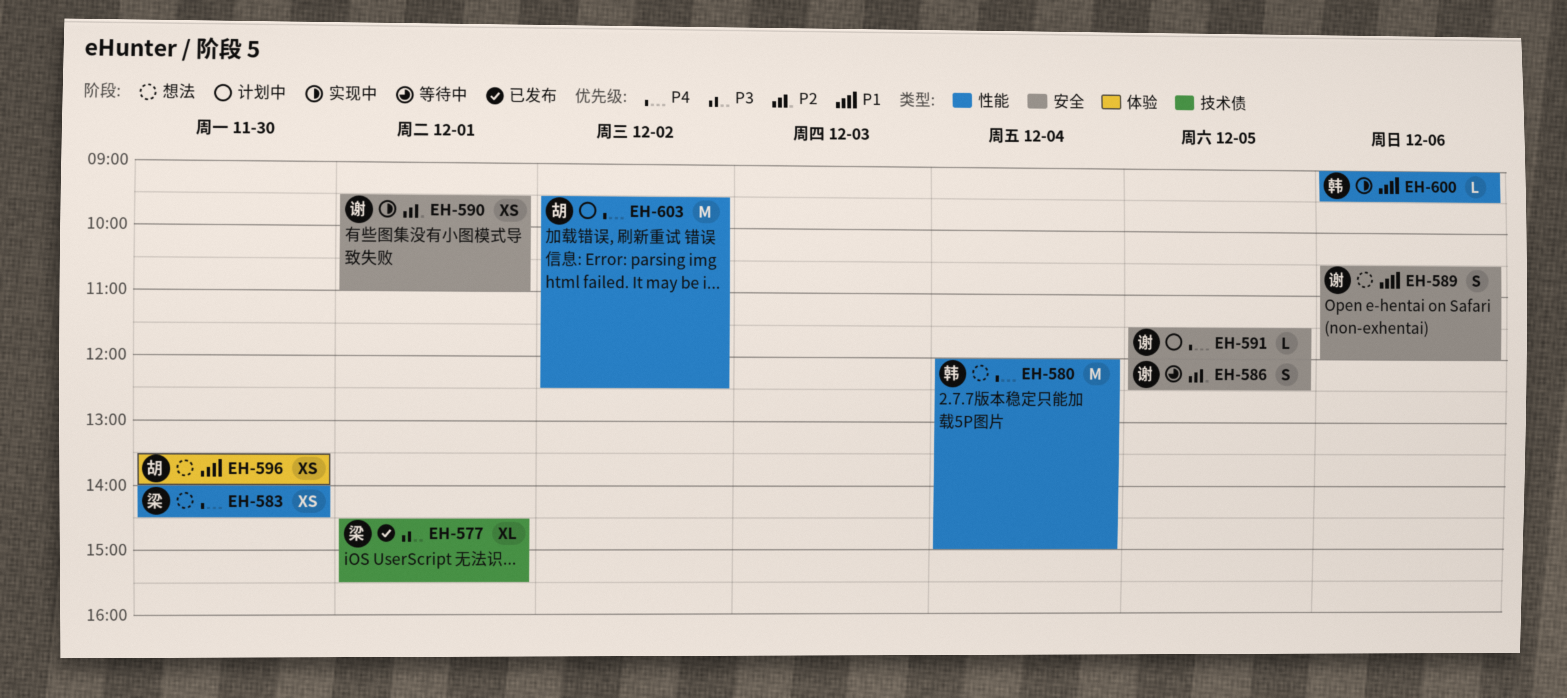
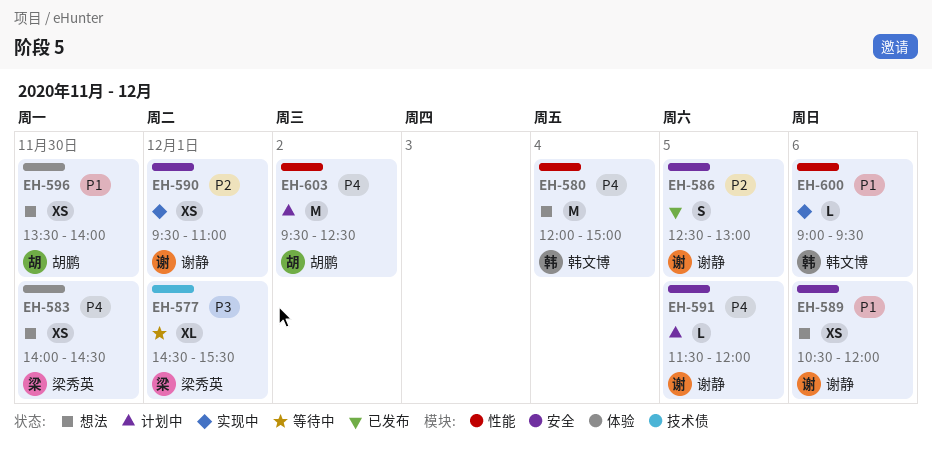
EH-577, status: 已发布 -> 等待中
EH-583, label: 性能 -> 体验
EH-586, status: 等待中 -> 已发布
EH-586, begins: 12:00 -> 12:30
EH-586, ends: 12:30 -> 13:00
EH-589, estimate: S -> XS

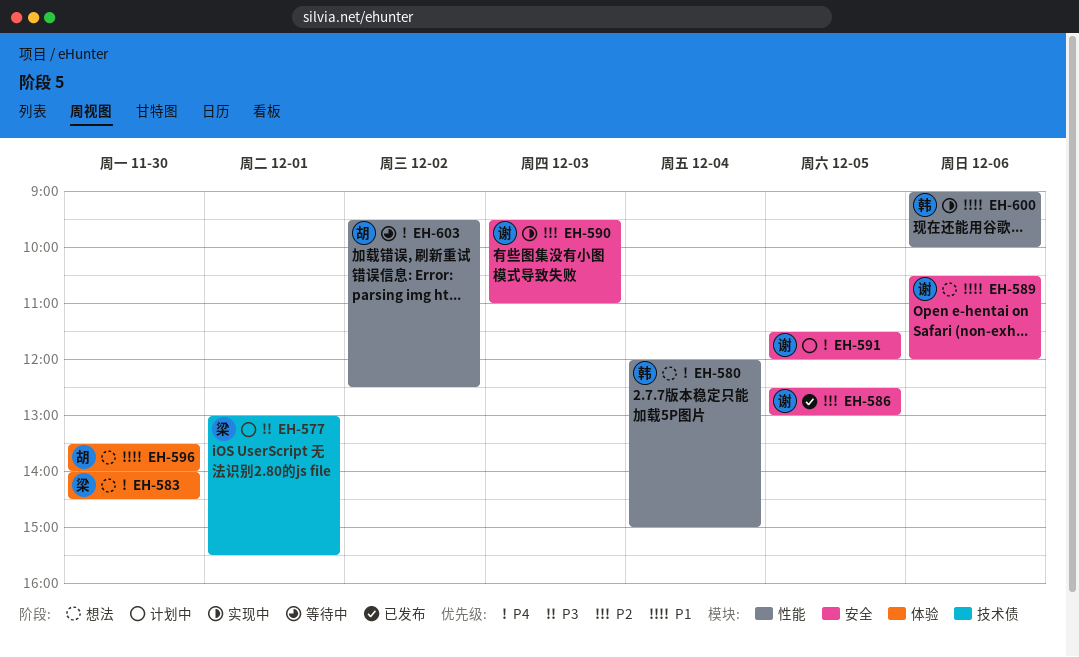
EH-577, status: 等待中 -> 计划中
EH-577, begins: 14:30 -> 13:00
EH-590, day: Dec 1 -> Dec 3
EH-600, ends: 09:30 -> 10:00
EH-603, status: 计划中 -> 等待中

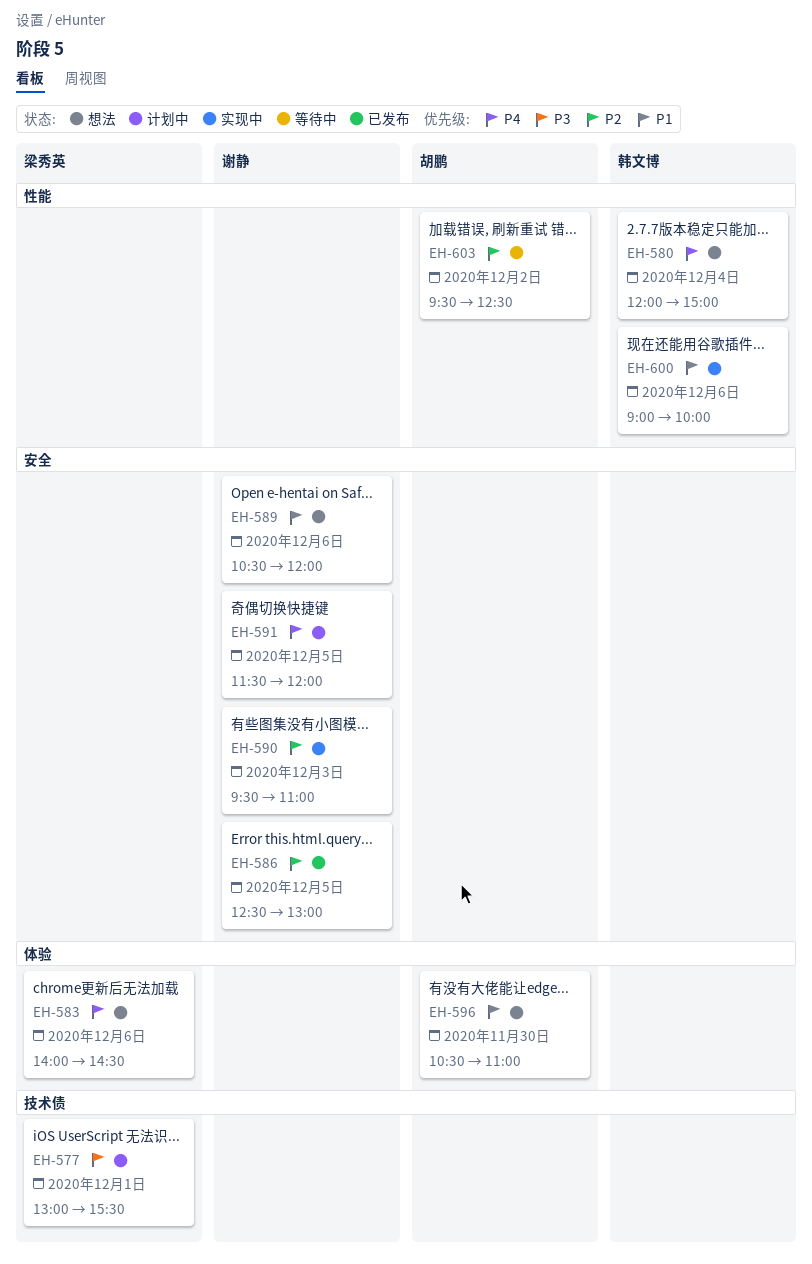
EH-583, day: Nov 30 -> Dec 6
EH-596, begins: 13:30 -> 10:30
EH-596, ends: 14:00 -> 11:00
EH-603, priority: P4 -> P2

